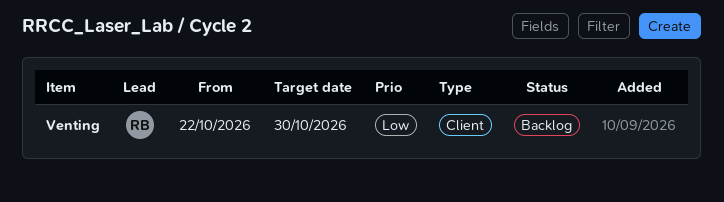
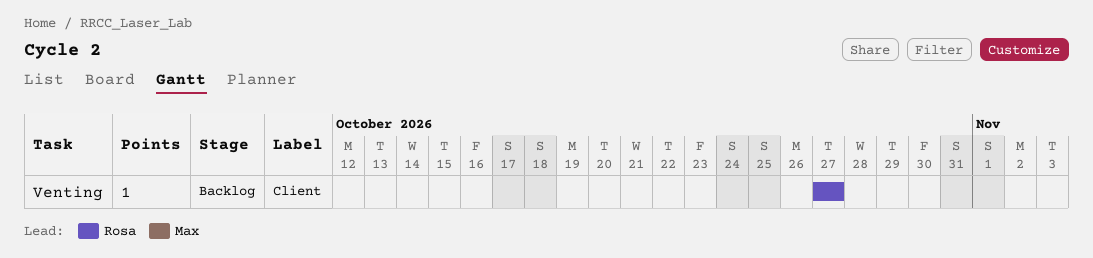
Venting, start: Oct 22 -> Oct 27
Venting, due: Oct 30 -> Oct 27

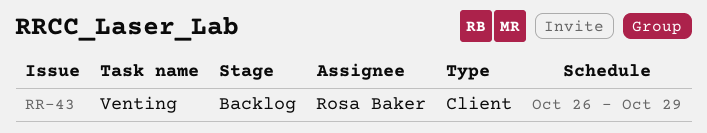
Venting, start: Oct 27 -> Oct 26
Venting, due: Oct 27 -> Oct 29

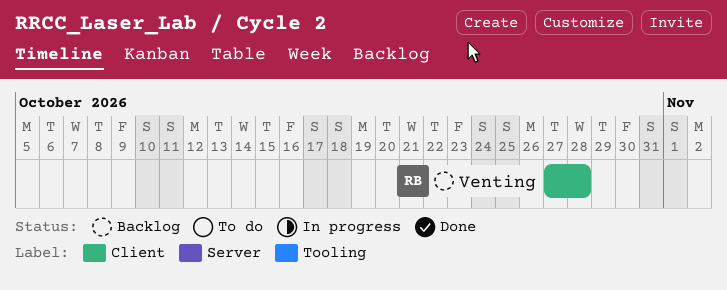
Venting, start: Oct 26 -> Oct 27
Venting, due: Oct 29 -> Oct 28

